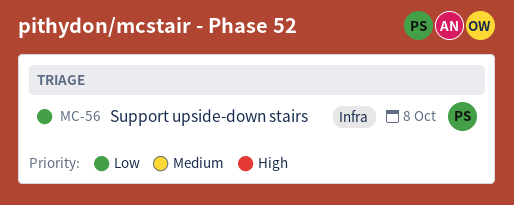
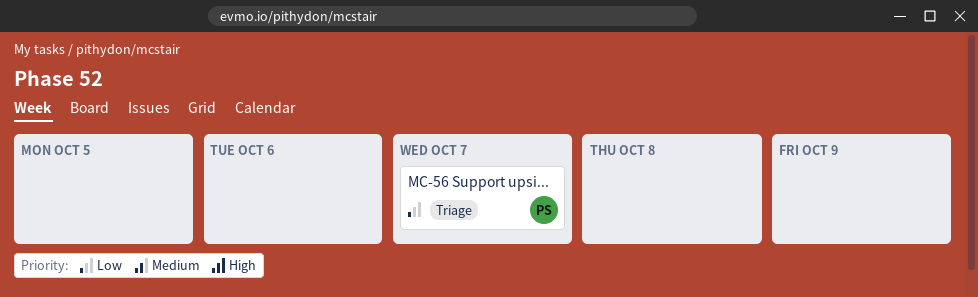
MC-56, due: Oct 8 -> Oct 7

